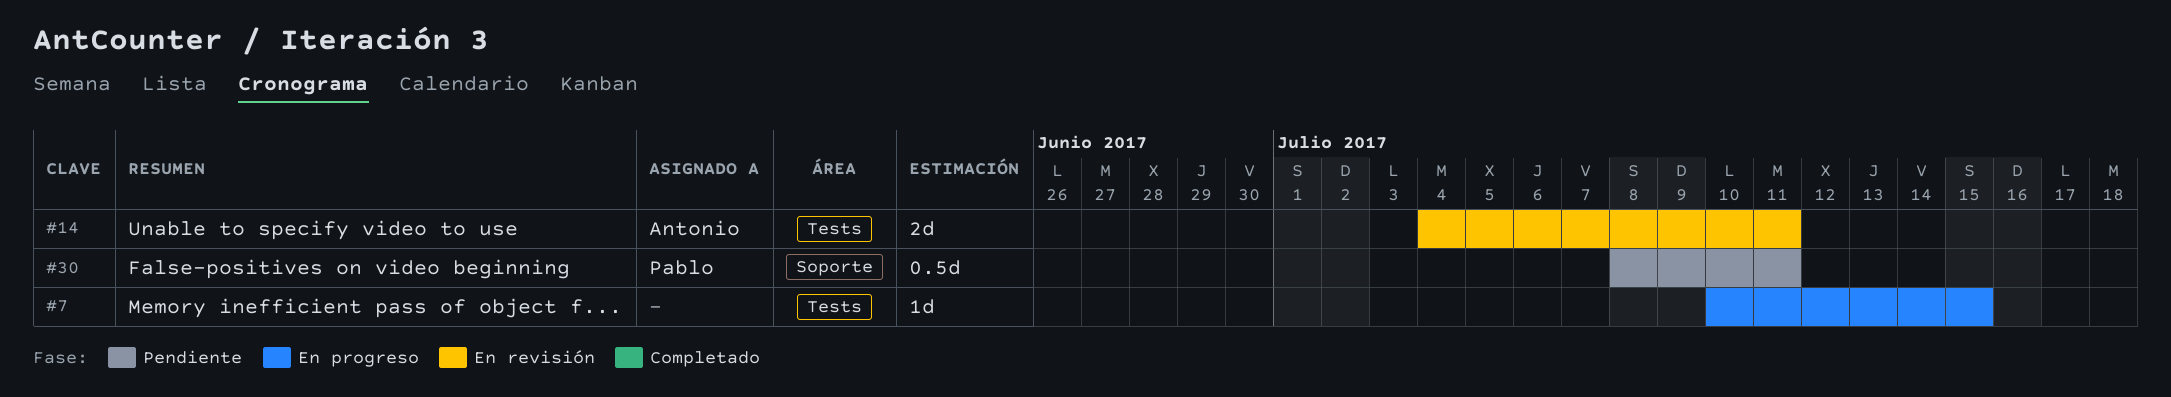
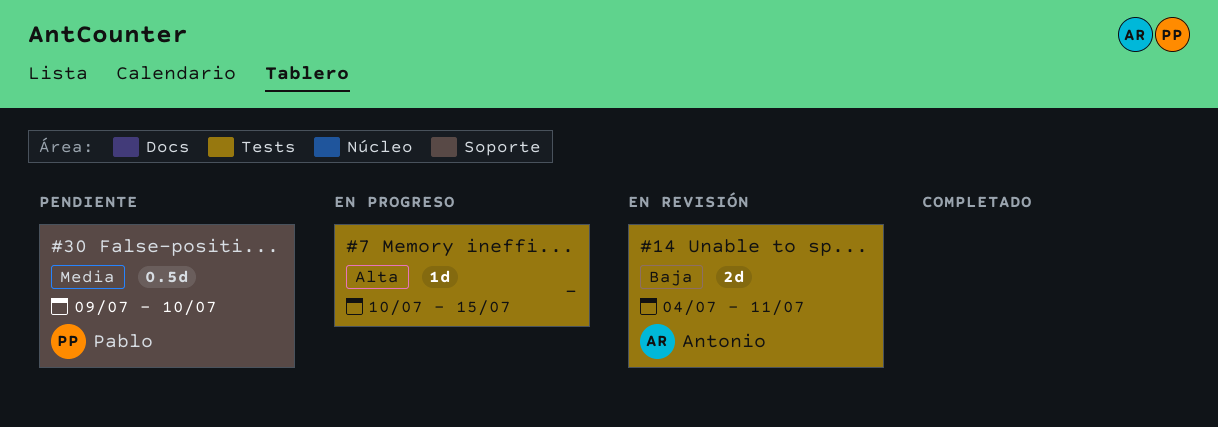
#30, start: Jul 8 -> Jul 9
#30, due: Jul 11 -> Jul 10

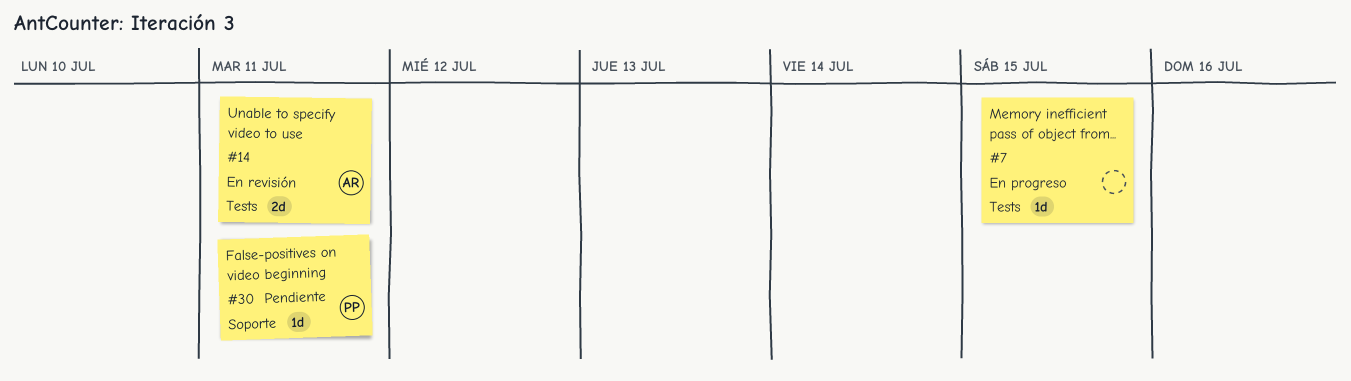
#30, estimate: 0.5d -> 1d
#30, due: Jul 10 -> Jul 11

